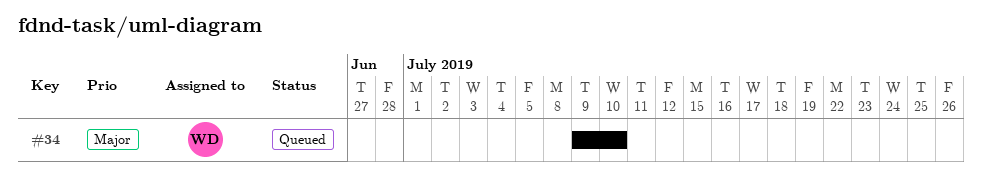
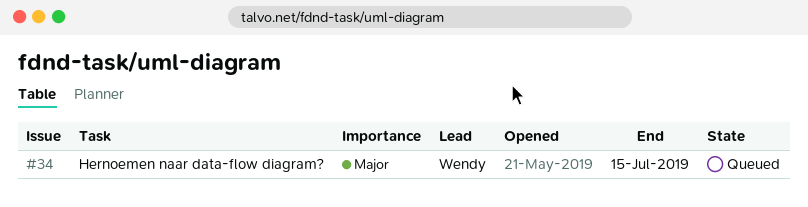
#34, due: Jul 10 -> Jul 15

